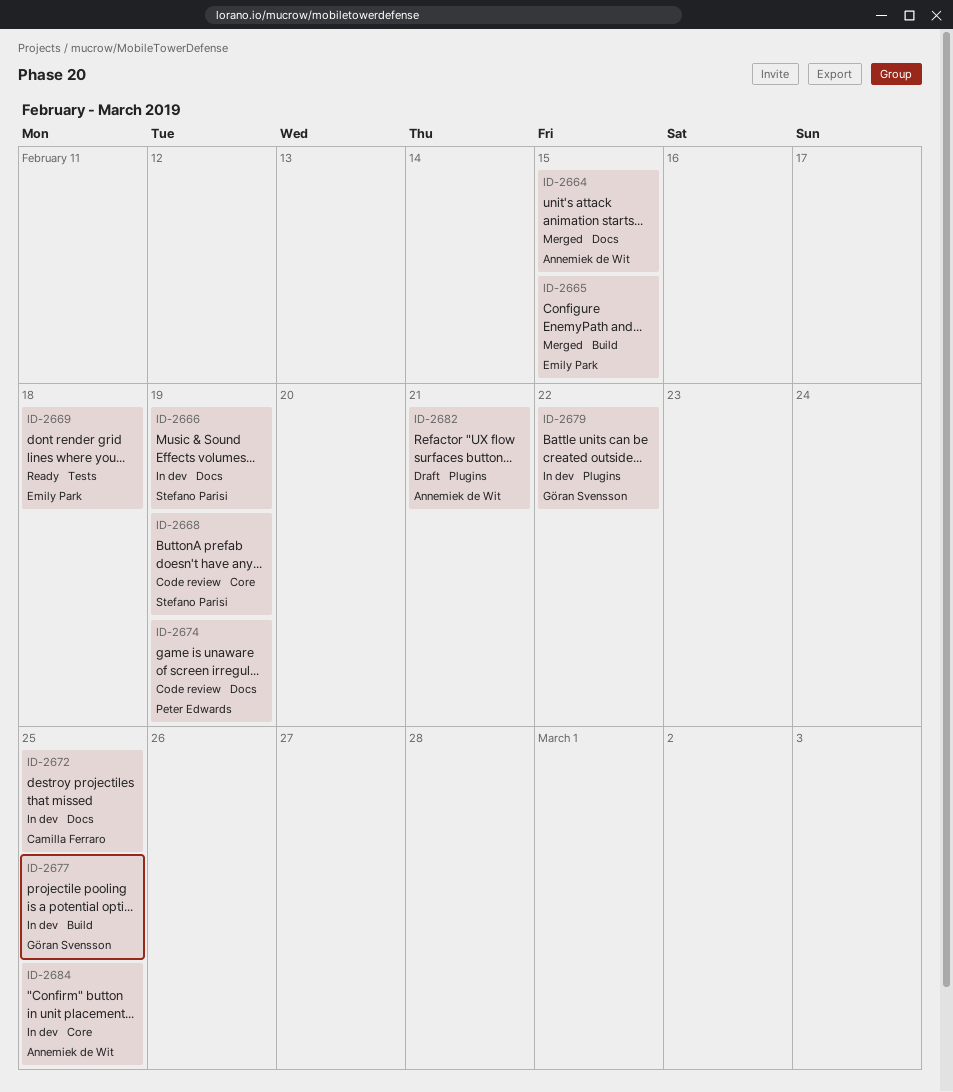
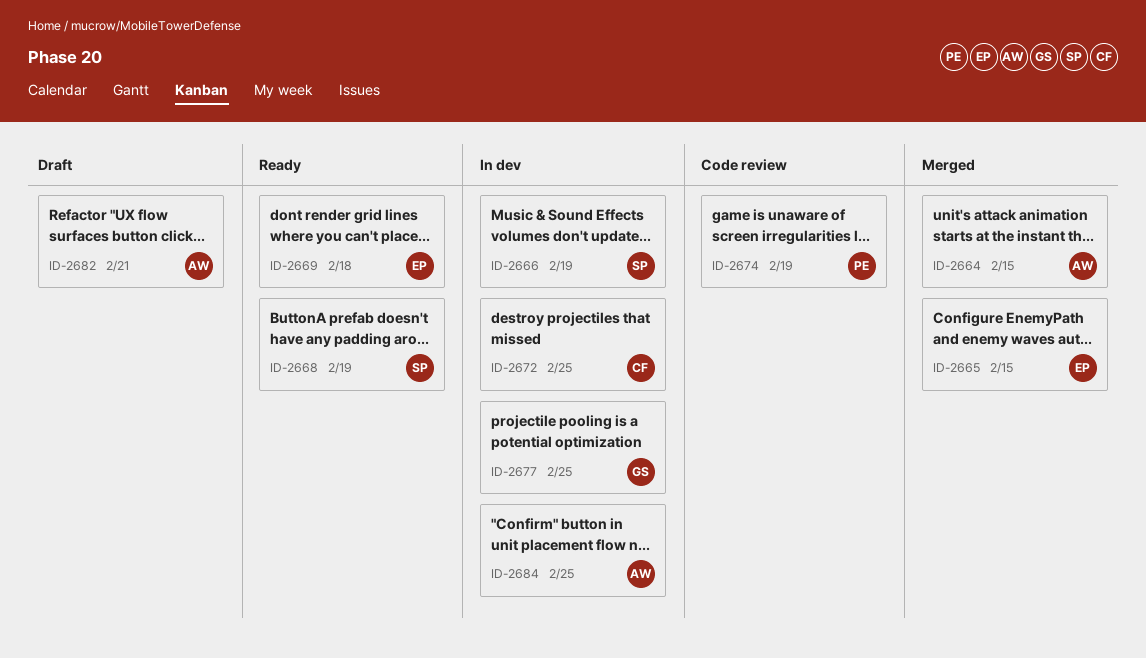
ID-2668, status: Code review -> Ready
ID-2679: present -> none

